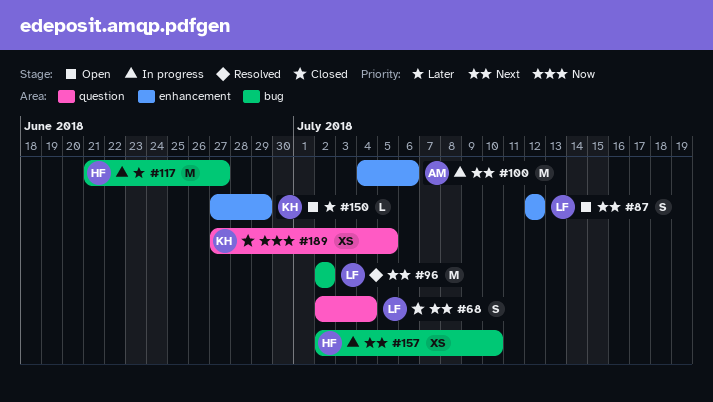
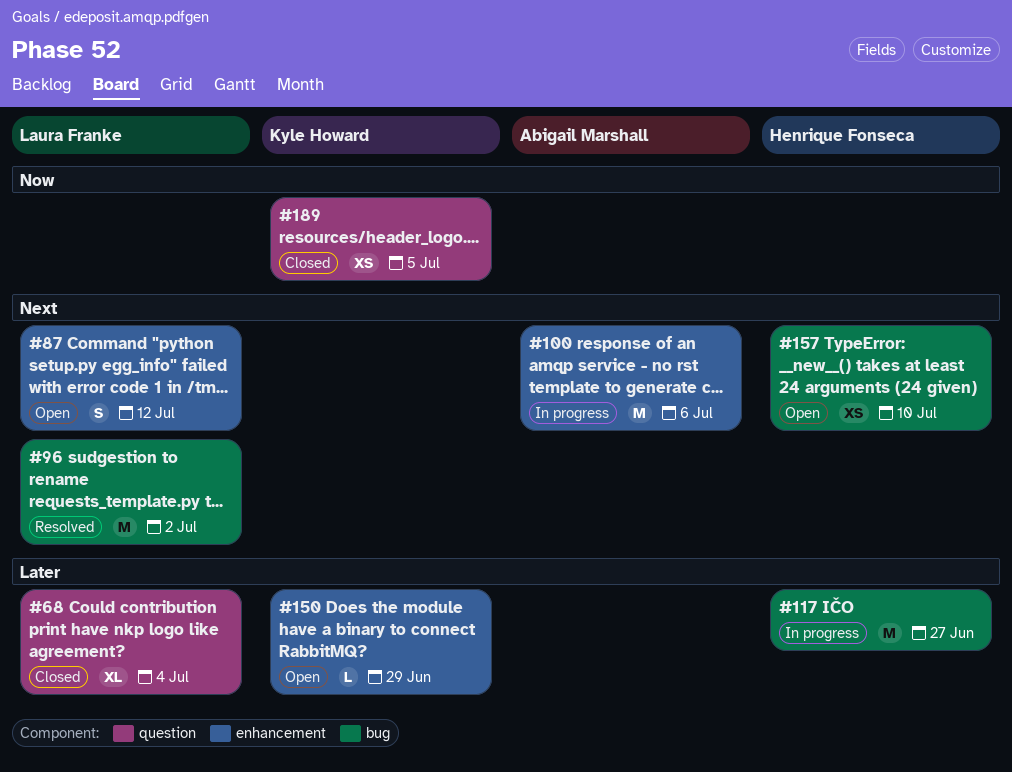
#68, priority: Next -> Later
#68, estimate: S -> XL
#157, status: In progress -> Open

